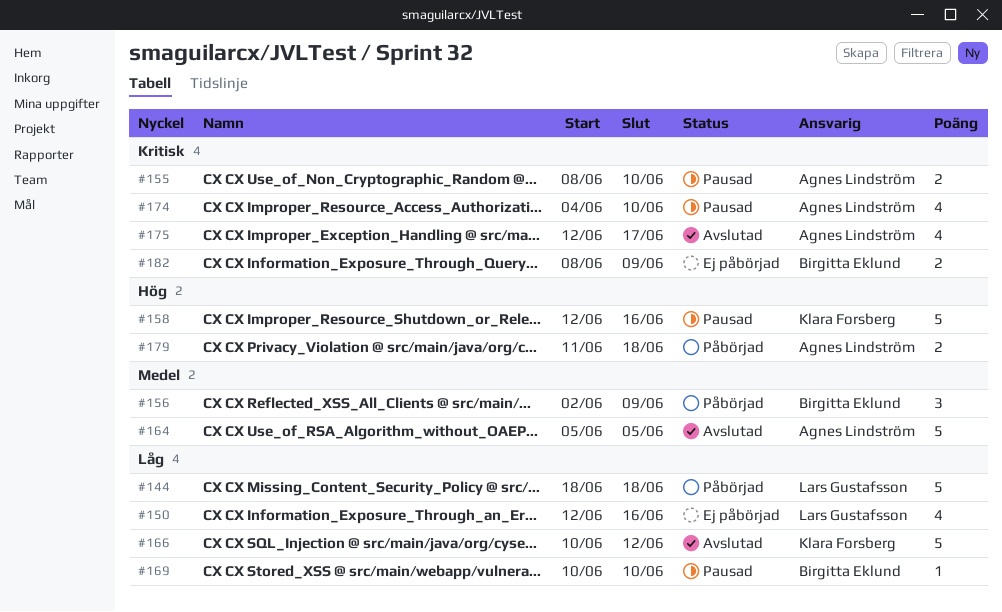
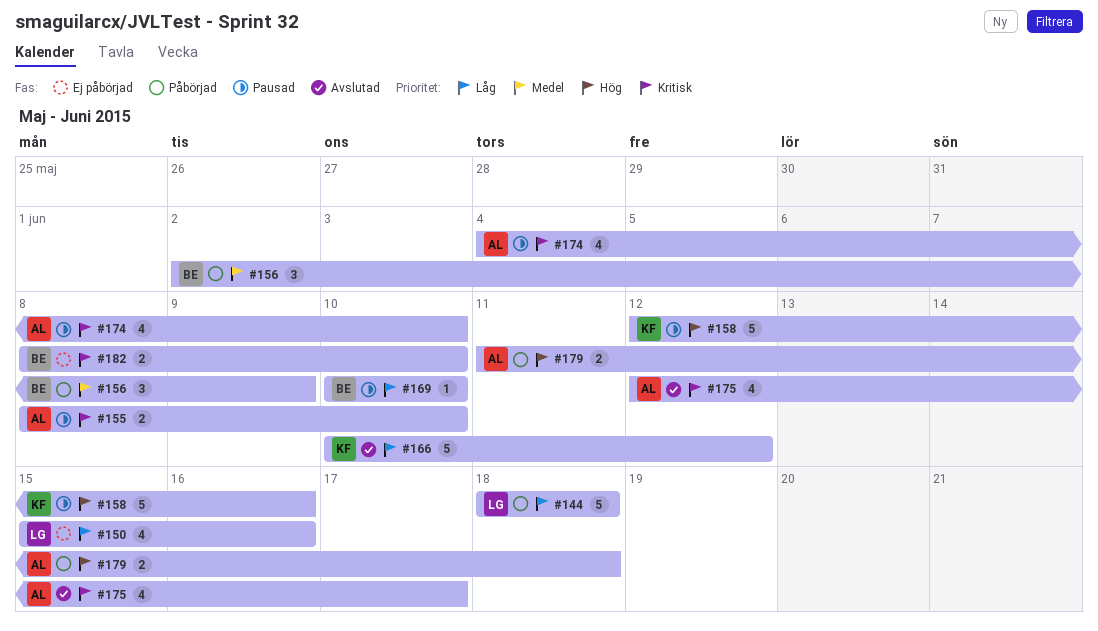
#150, start: Jun 12 -> Jun 15
#164: present -> none
#182, due: Jun 9 -> Jun 10

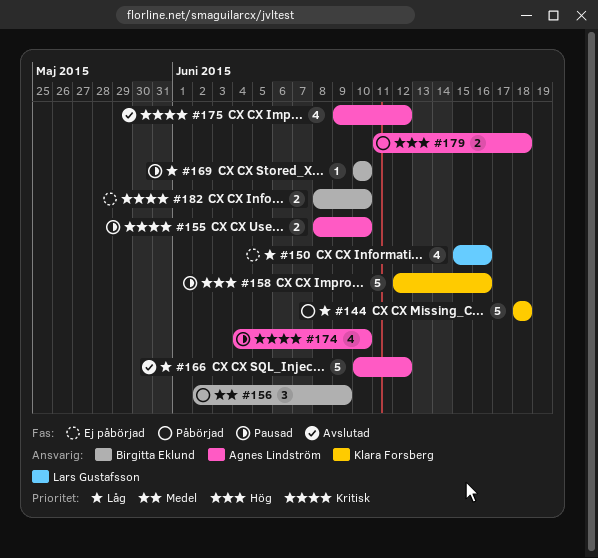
#144, owner: Lars Gustafsson -> Klara Forsberg
#166, owner: Klara Forsberg -> Agnes Lindström
#175, start: Jun 12 -> Jun 9
#175, due: Jun 17 -> Jun 12

